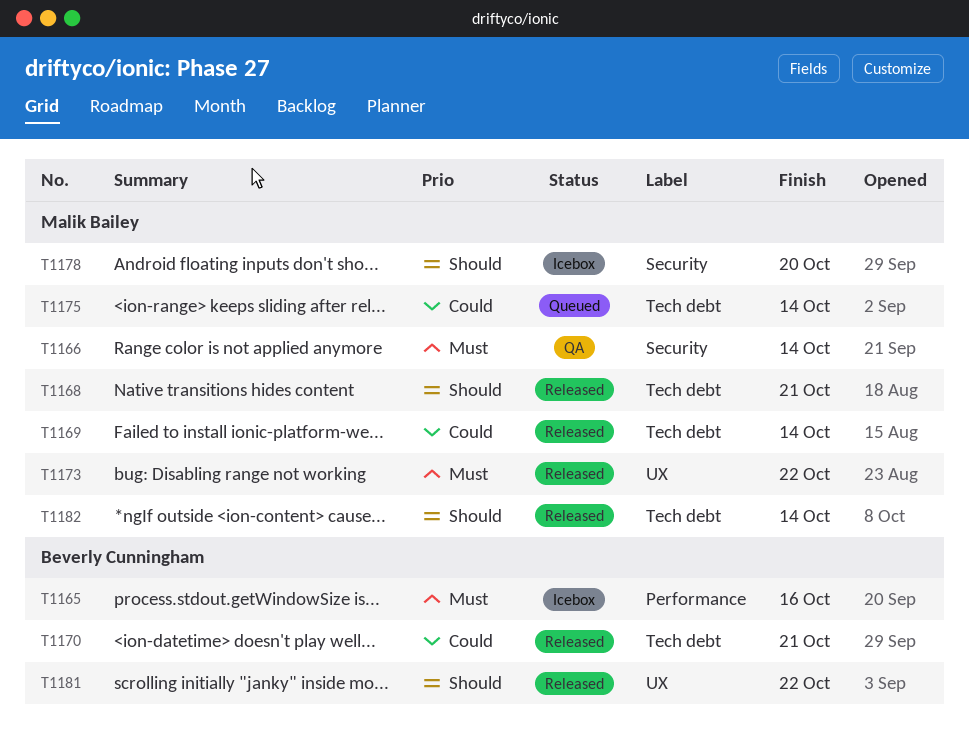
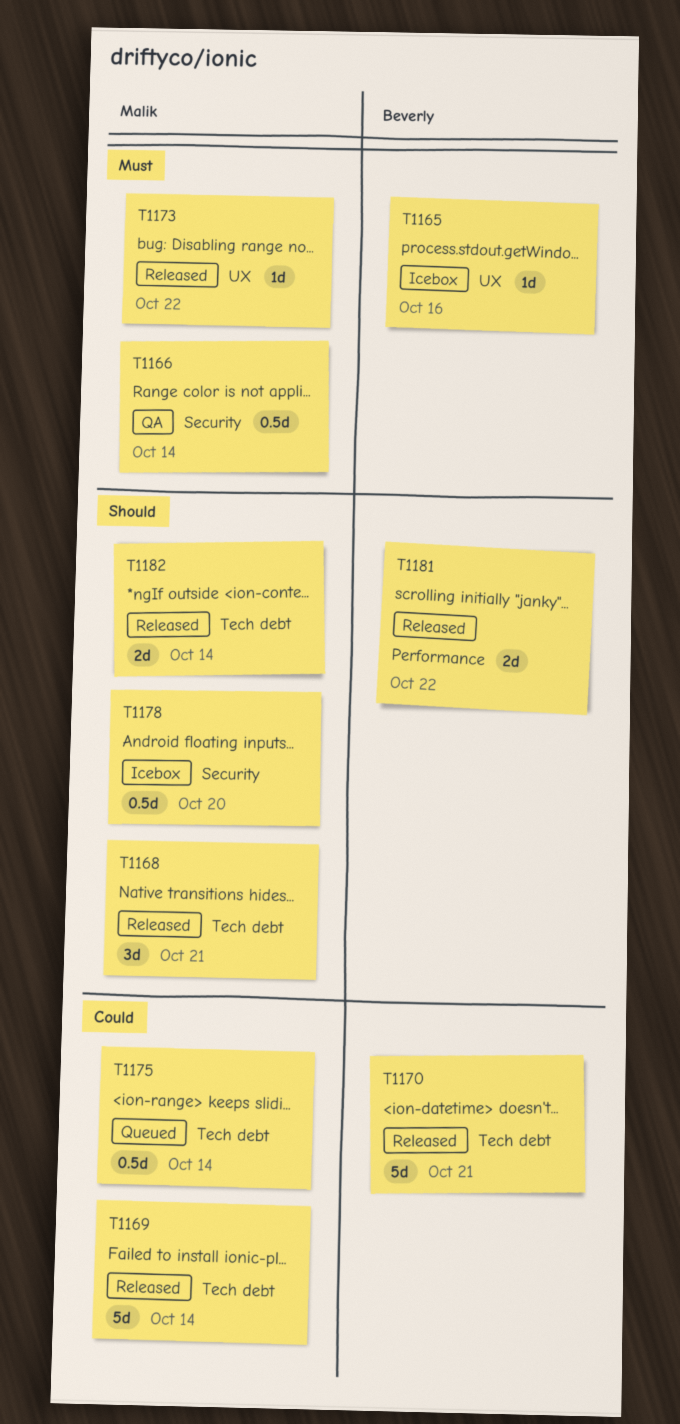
T1165, label: Performance -> UX
T1181, label: UX -> Performance

